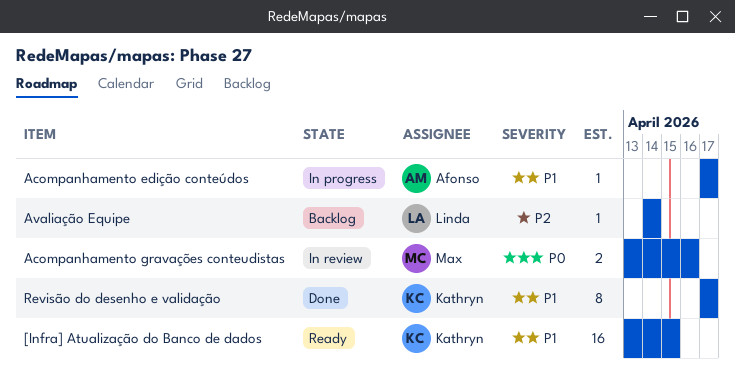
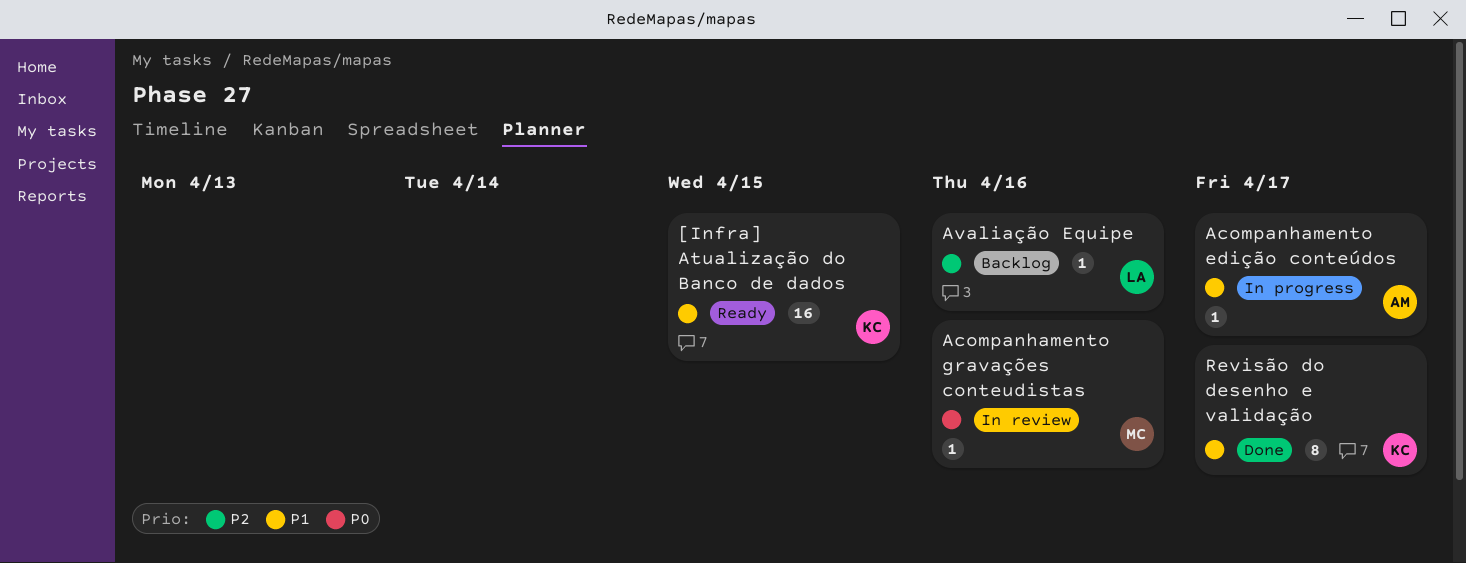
Acompanhamento gravações conteudistas, estimate: 2 -> 1
Avaliação Equipe, due: Apr 14 -> Apr 16

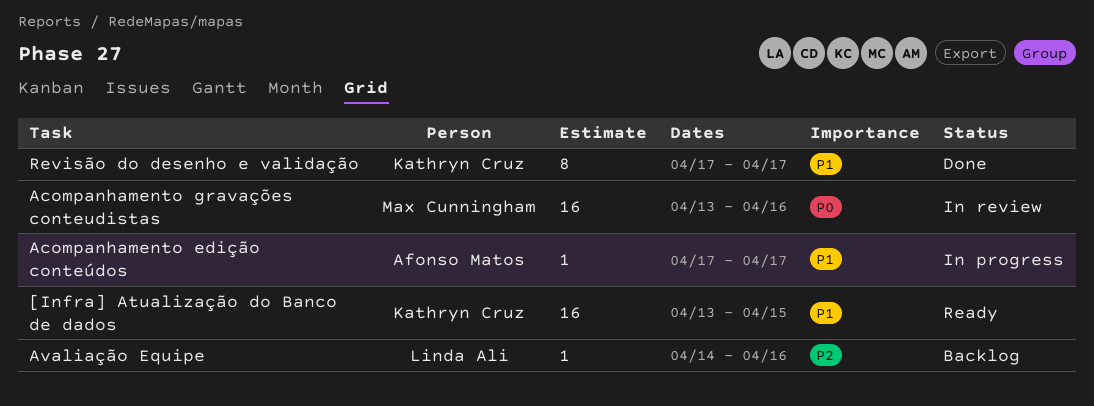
Acompanhamento gravações conteudistas, estimate: 1 -> 16

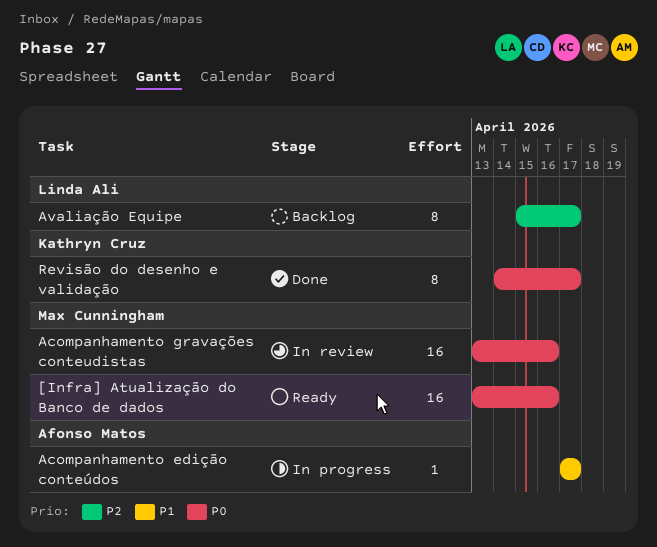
[Infra] Atualização do Banco de dados, owner: Kathryn Cruz -> Max Cunningham
[Infra] Atualização do Banco de dados, priority: P1 -> P0
[Infra] Atualização do Banco de dados, due: Apr 15 -> Apr 16
Avaliação Equipe, estimate: 1 -> 8
Avaliação Equipe, start: Apr 14 -> Apr 15
Avaliação Equipe, due: Apr 16 -> Apr 17
Revisão do desenho e validação, priority: P1 -> P0
Revisão do desenho e validação, start: Apr 17 -> Apr 14

